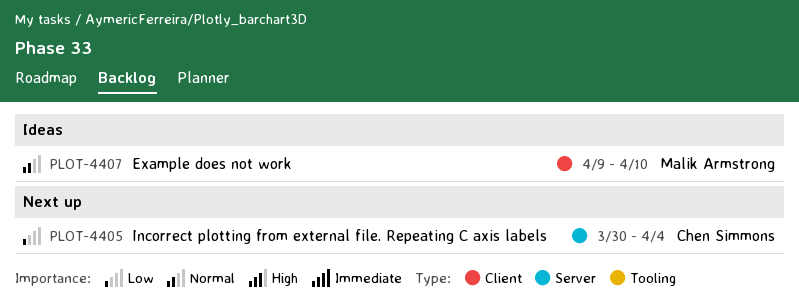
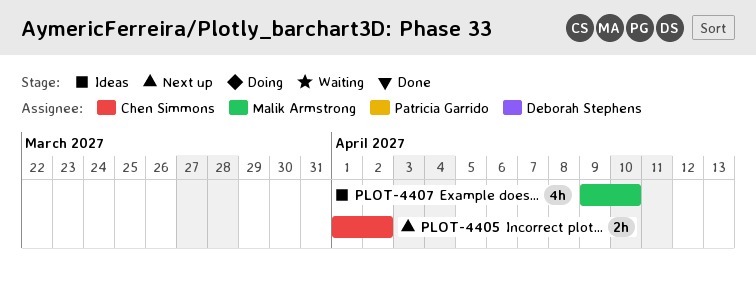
PLOT-4405, start: Mar 30 -> Apr 1
PLOT-4405, due: Apr 4 -> Apr 2

